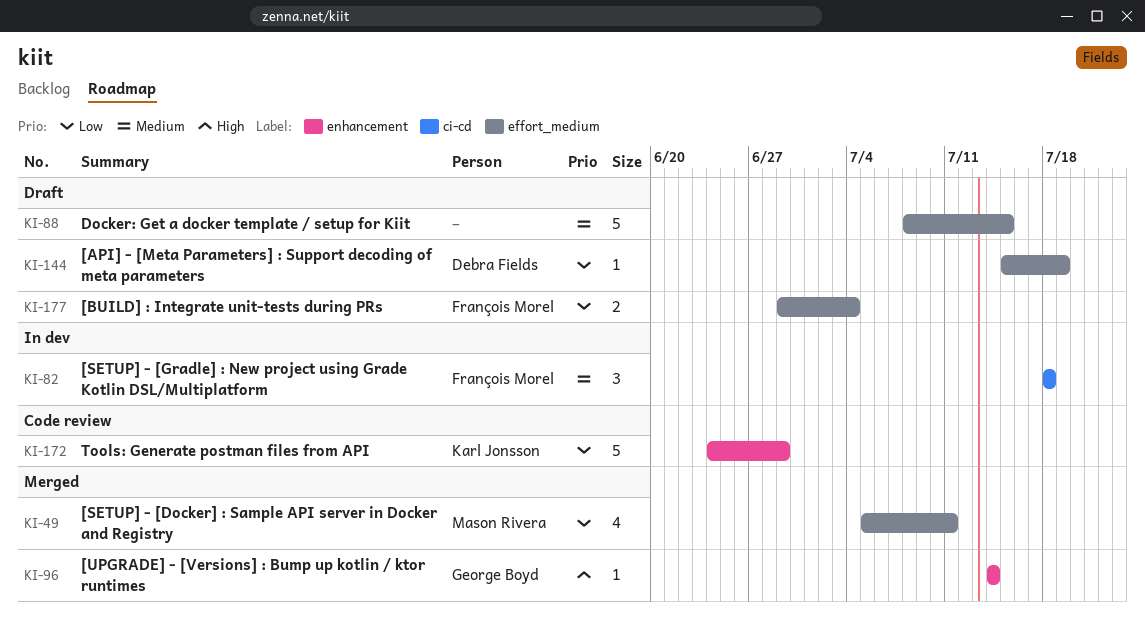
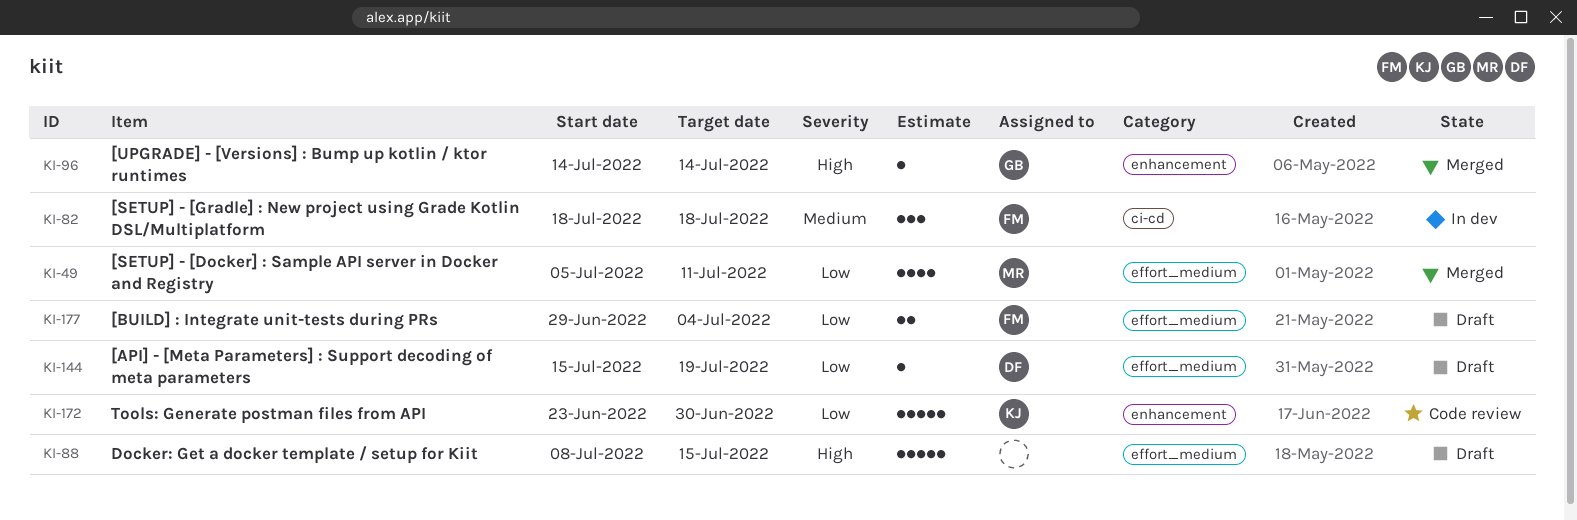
KI-88, priority: Medium -> High
KI-172, start: Jun 24 -> Jun 23
KI-172, due: Jun 29 -> Jun 30

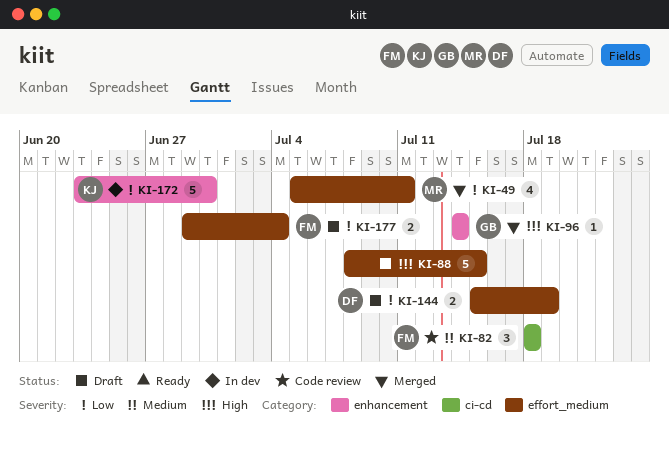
KI-82, status: In dev -> Code review
KI-144, estimate: 1 -> 2
KI-172, status: Code review -> In dev

